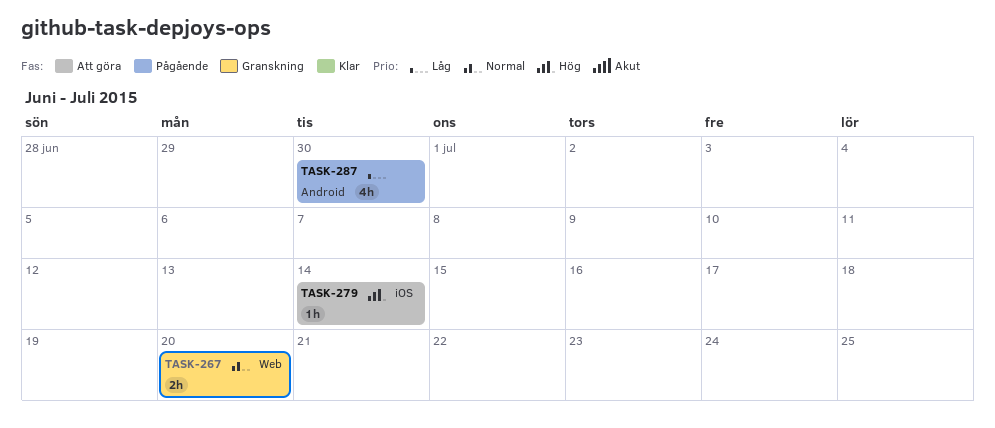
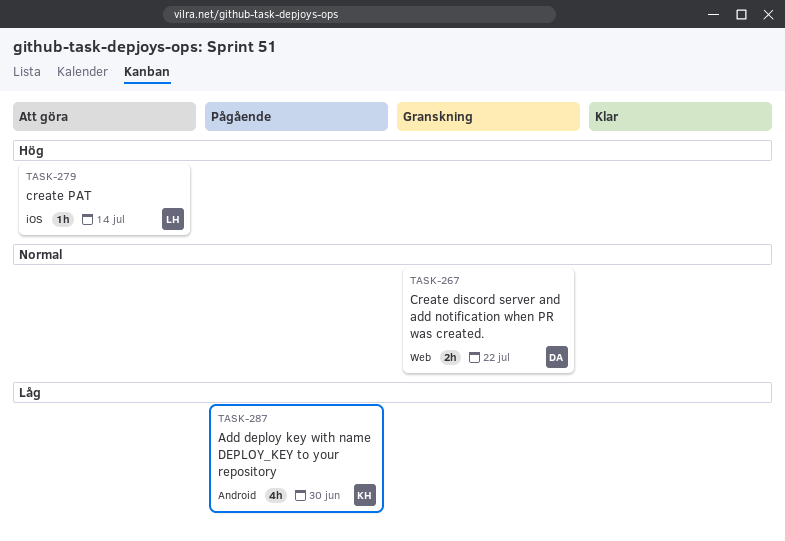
TASK-267, due: Jul 20 -> Jul 22

